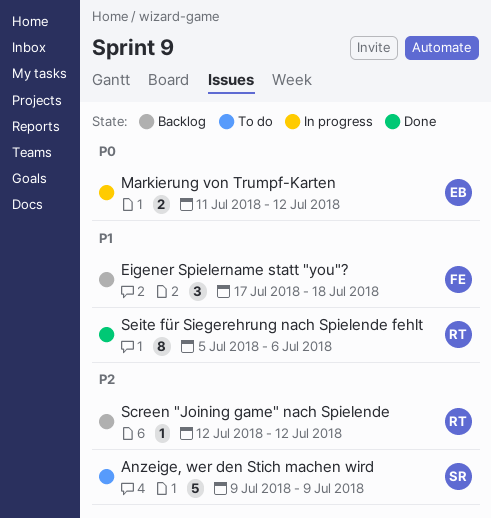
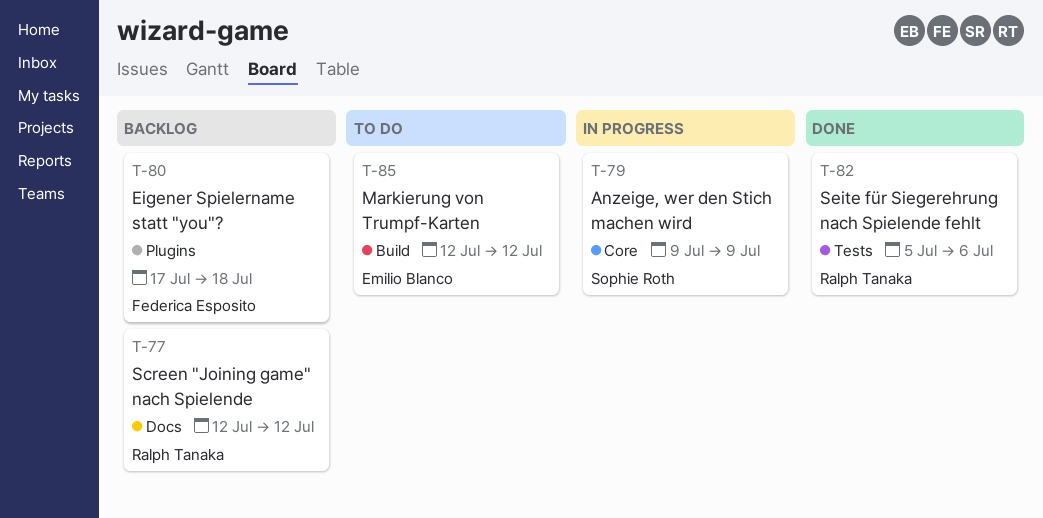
Anzeige, wer den Stich machen wird, status: To do -> In progress
Markierung von Trumpf-Karten, status: In progress -> To do
Markierung von Trumpf-Karten, start: Jul 11 -> Jul 12

